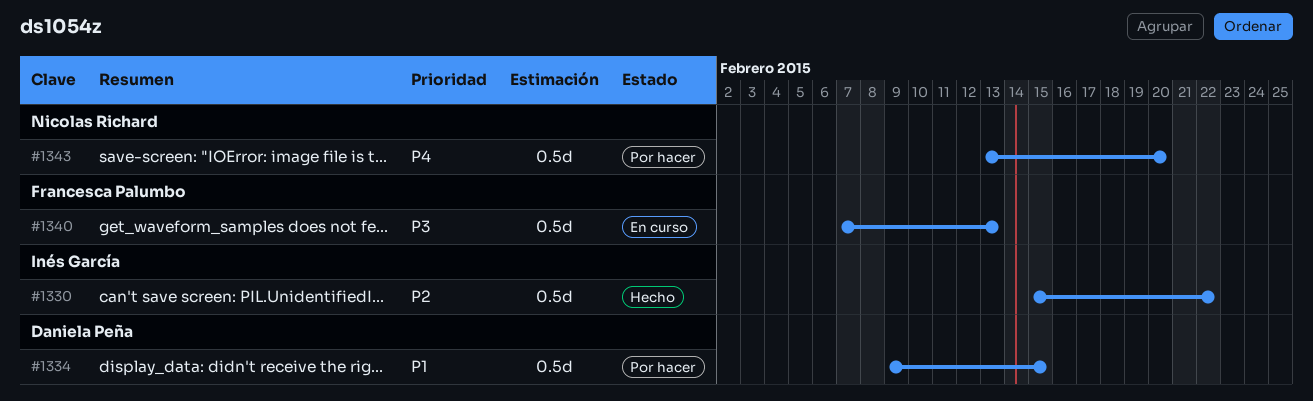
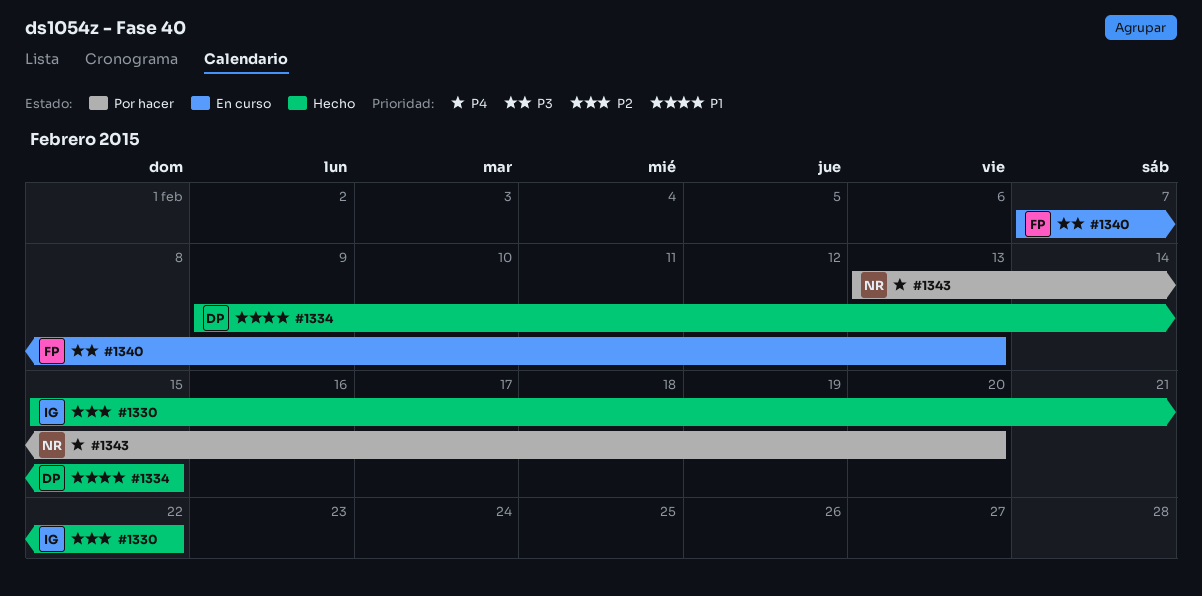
#1334, status: Por hacer -> Hecho

